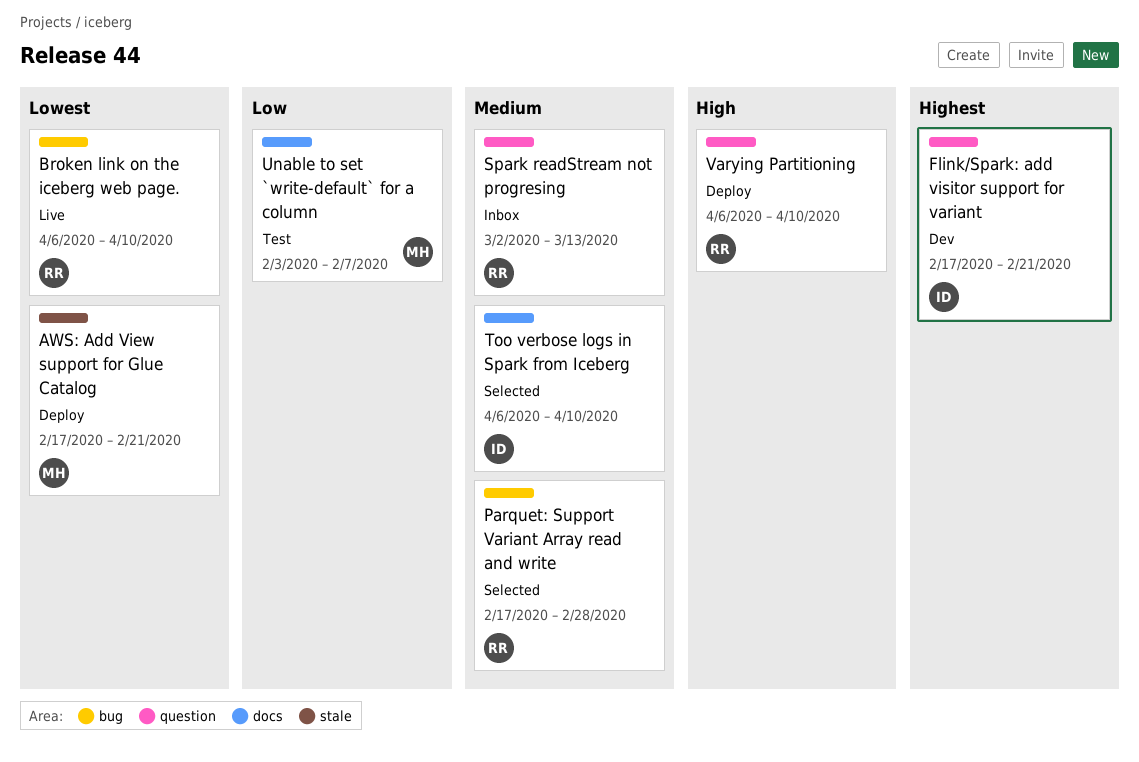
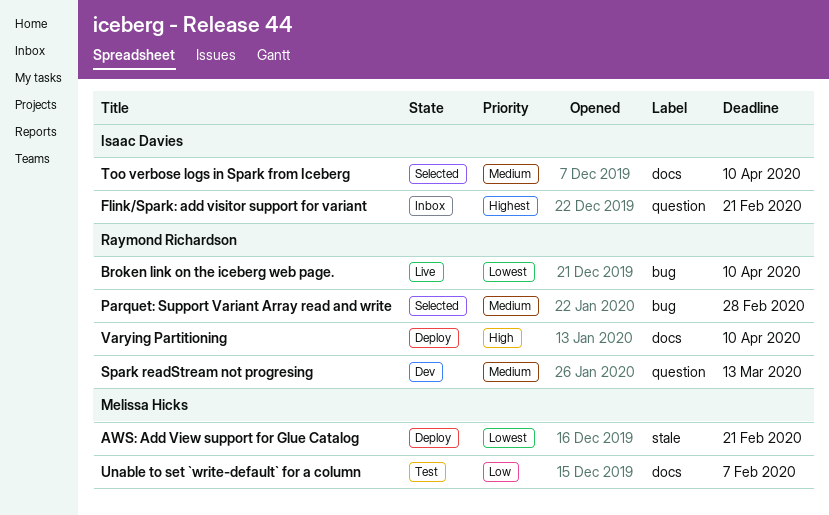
Flink/Spark: add visitor support for variant, status: Dev -> Inbox
Spark readStream not progresing, status: Inbox -> Dev
Varying Partitioning, label: question -> docs

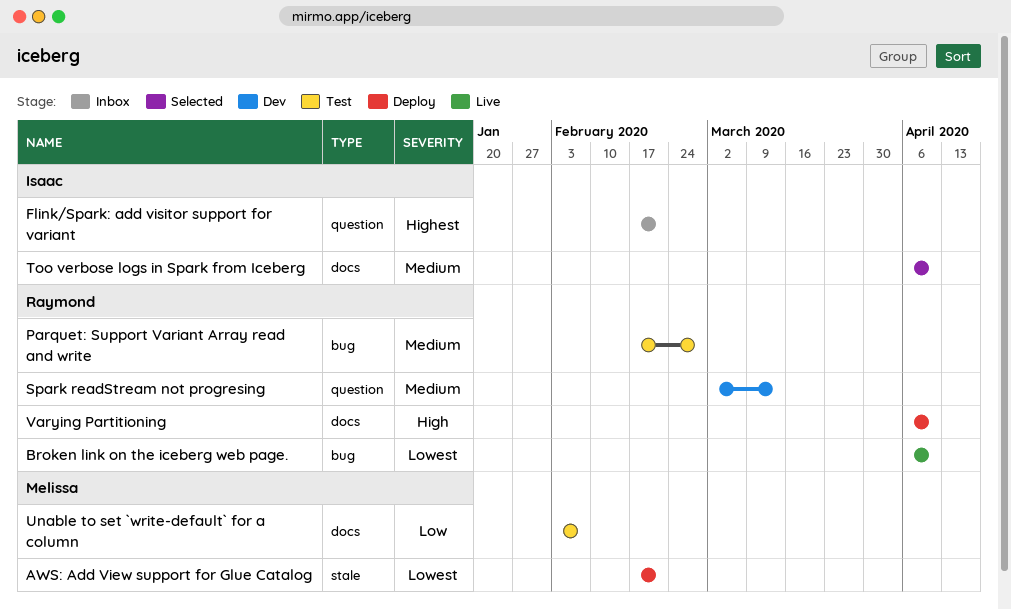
Parquet: Support Variant Array read and write, status: Selected -> Test

